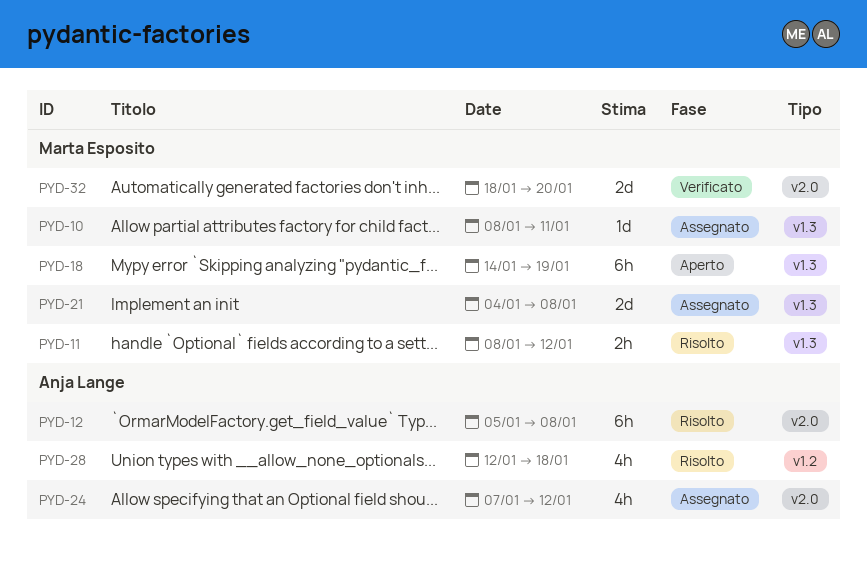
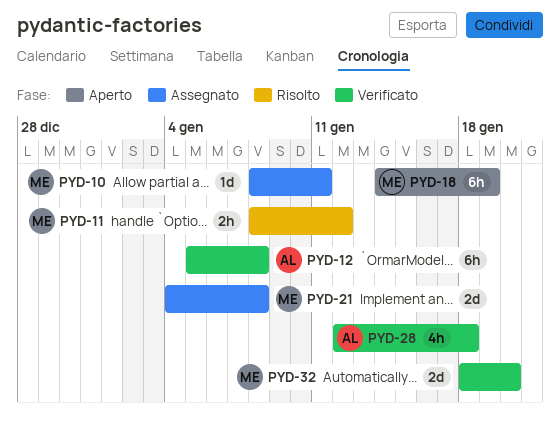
PYD-12, status: Risolto -> Verificato
PYD-24: present -> none
PYD-28, status: Risolto -> Verificato

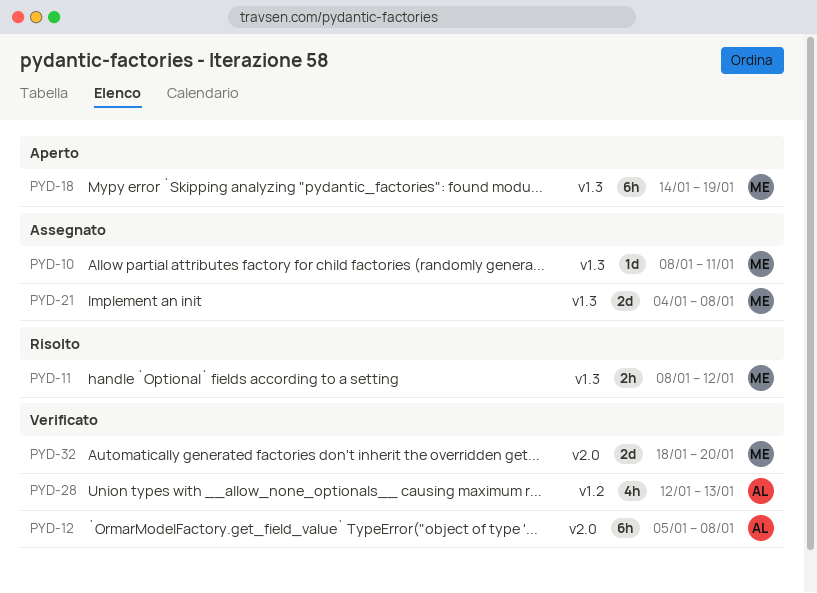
PYD-28, due: Jan 18 -> Jan 13

